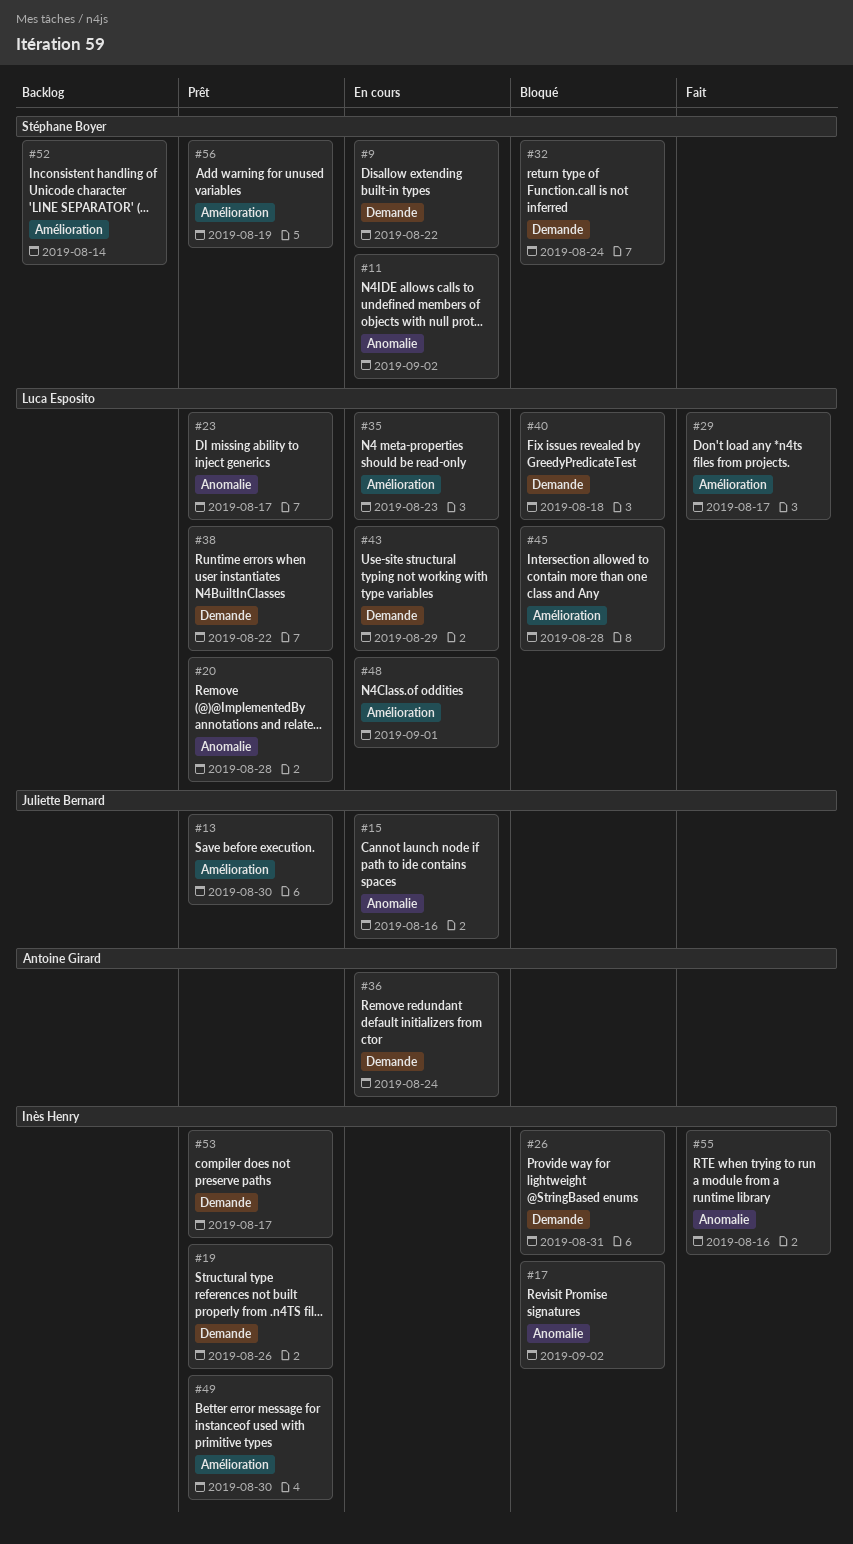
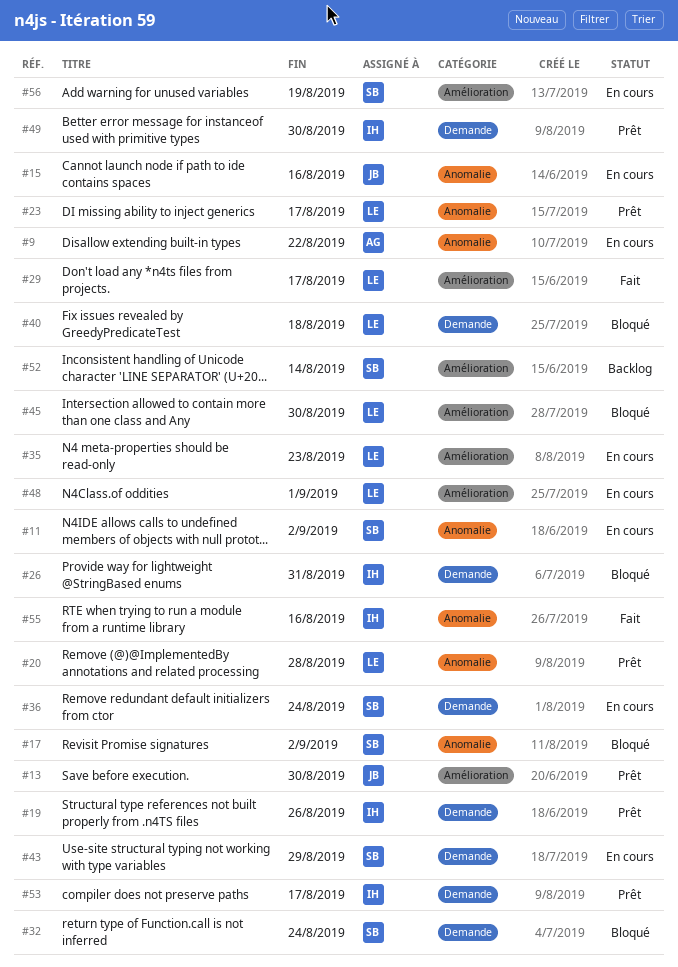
#9, owner: Stéphane Boyer -> Antoine Girard
#9, label: Demande -> Anomalie
#17, owner: Inès Henry -> Stéphane Boyer
#36, owner: Antoine Girard -> Stéphane Boyer
#38: present -> none
#43, owner: Luca Esposito -> Stéphane Boyer
#45, due: Aug 28 -> Aug 30
#49, label: Amélioration -> Demande
#56, status: Prêt -> En cours

